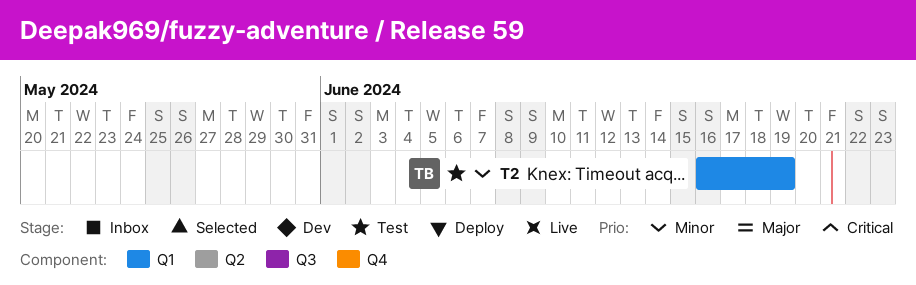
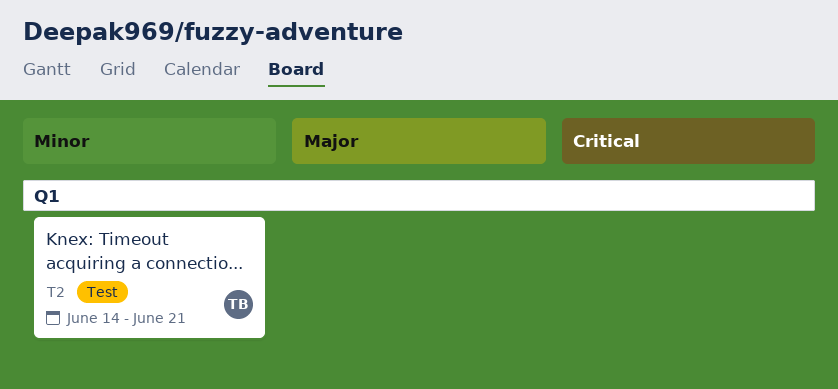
T2, start: Jun 16 -> Jun 14
T2, due: Jun 19 -> Jun 21

